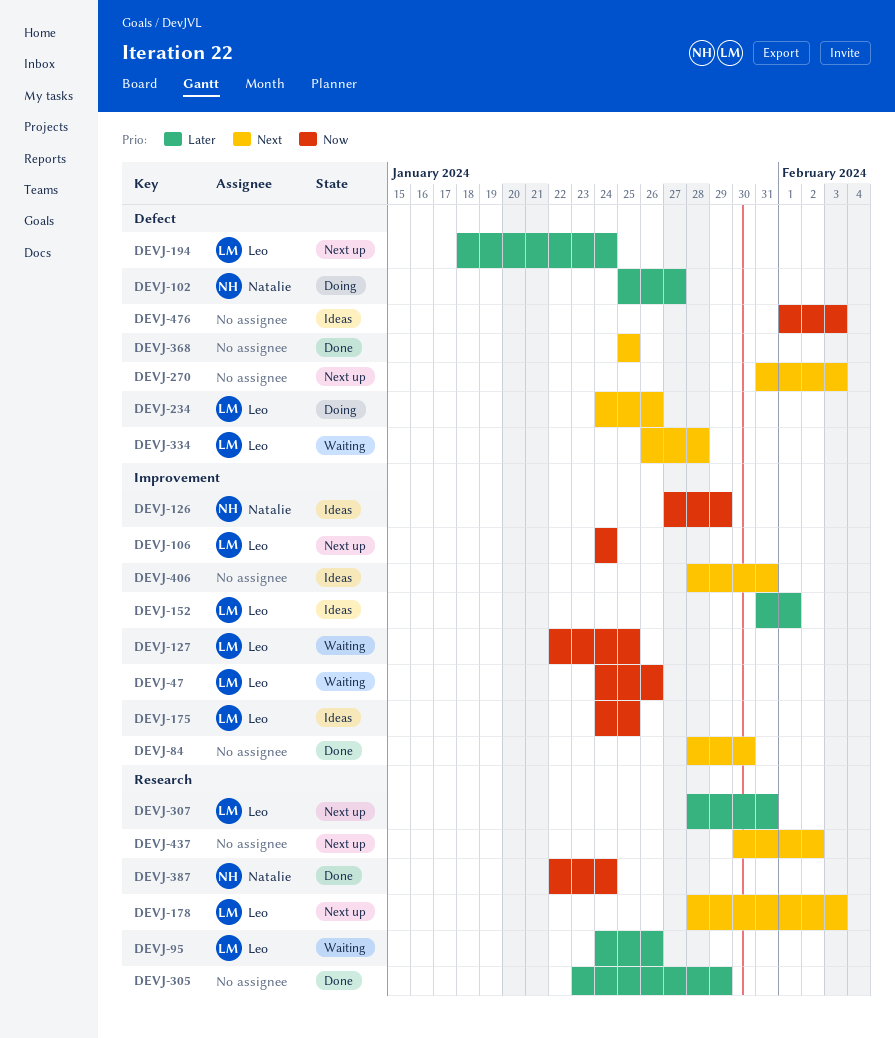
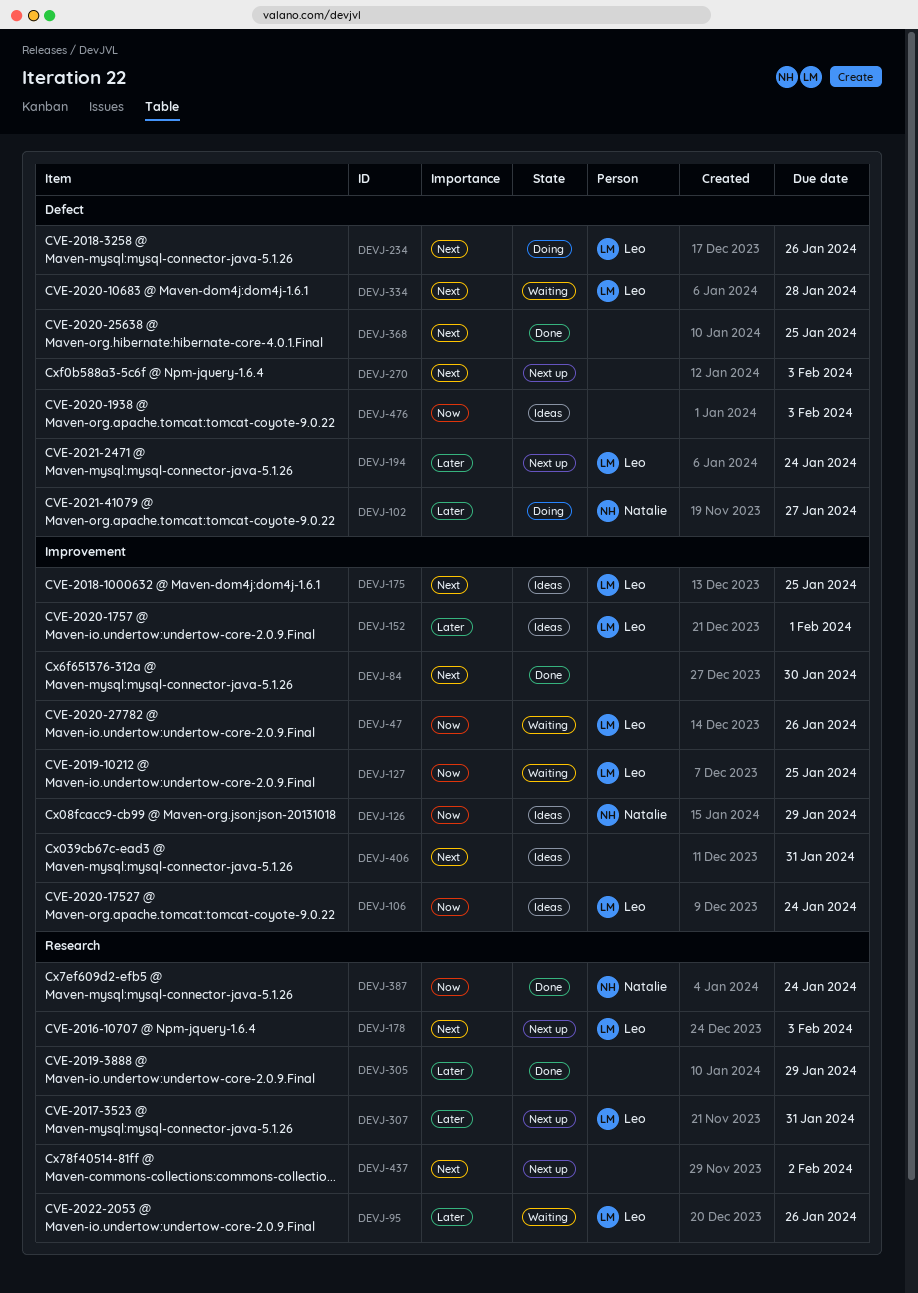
DEVJ-106, status: Next up -> Ideas
DEVJ-175, priority: Now -> Next

